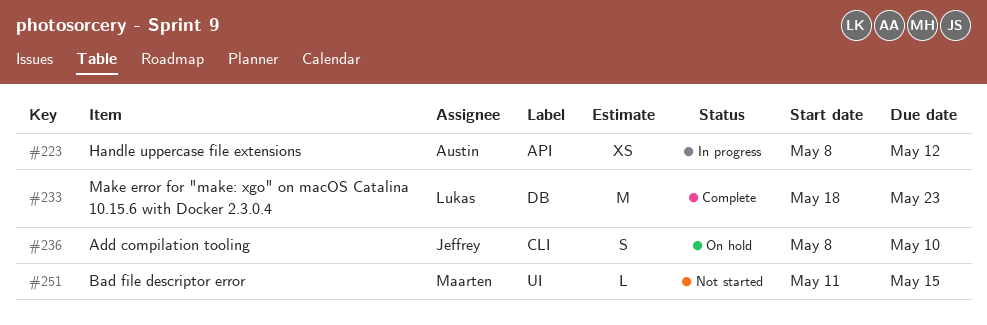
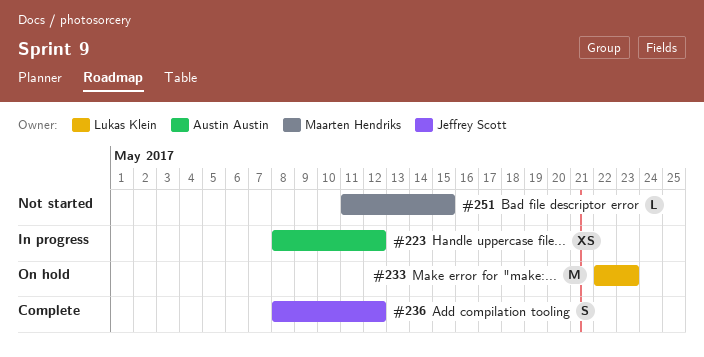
#233, status: Complete -> On hold
#233, start: May 18 -> May 22
#236, status: On hold -> Complete
#236, due: May 10 -> May 12

